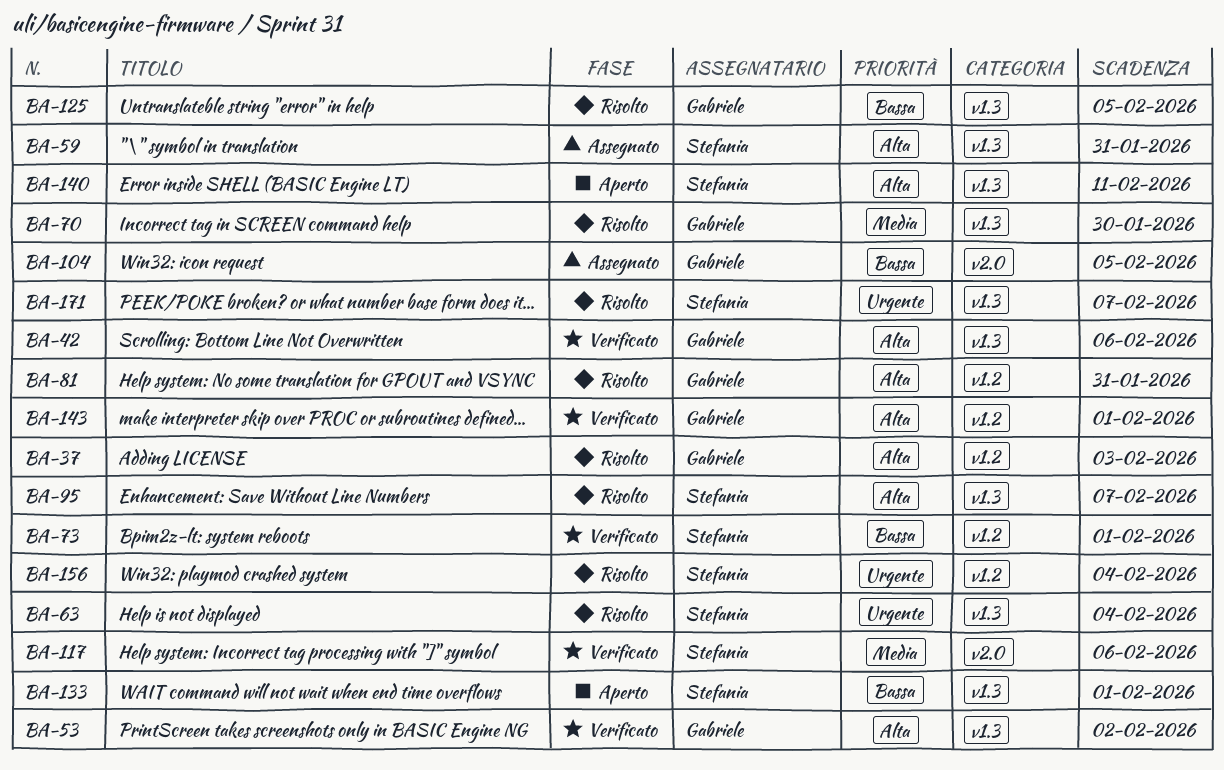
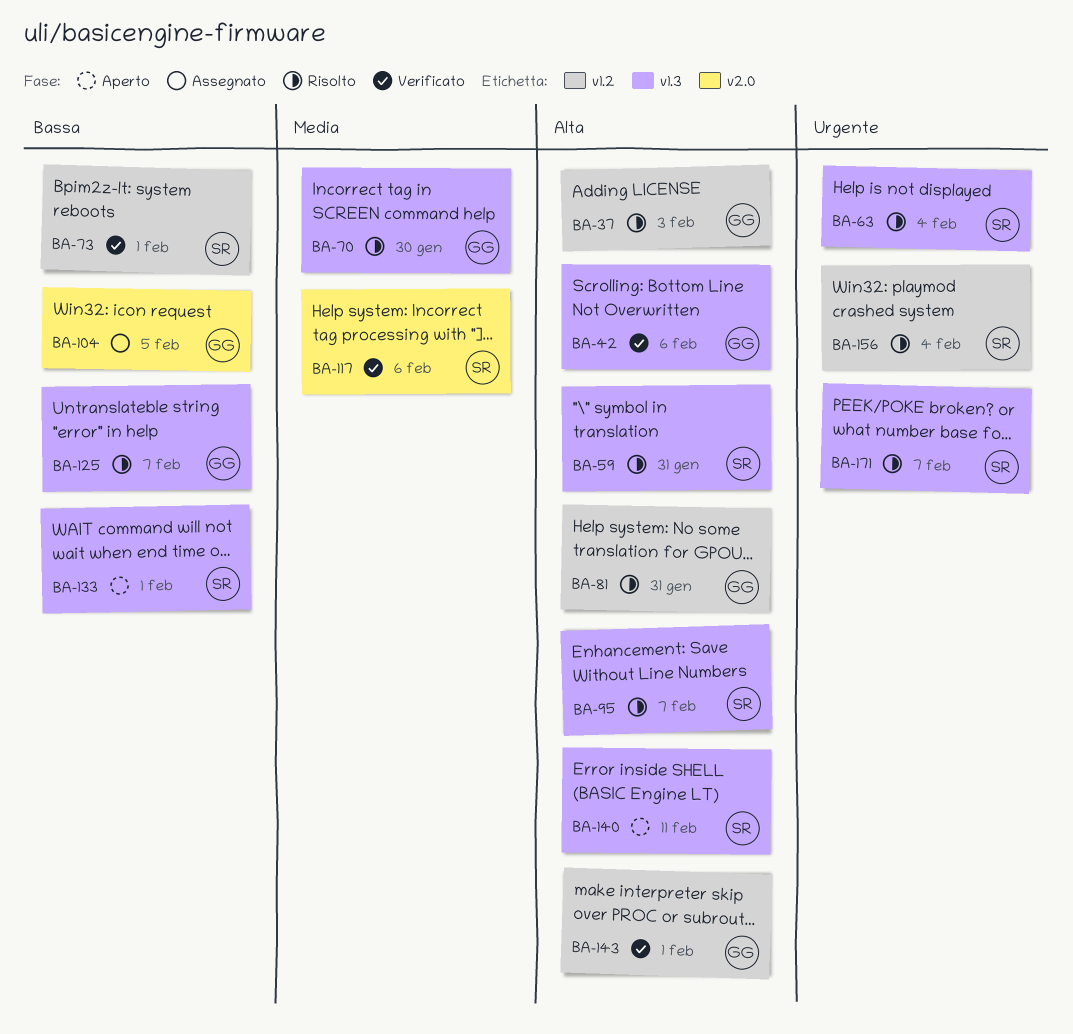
BA-53: present -> none
BA-59, status: Assegnato -> Risolto
BA-125, due: Feb 5 -> Feb 7

